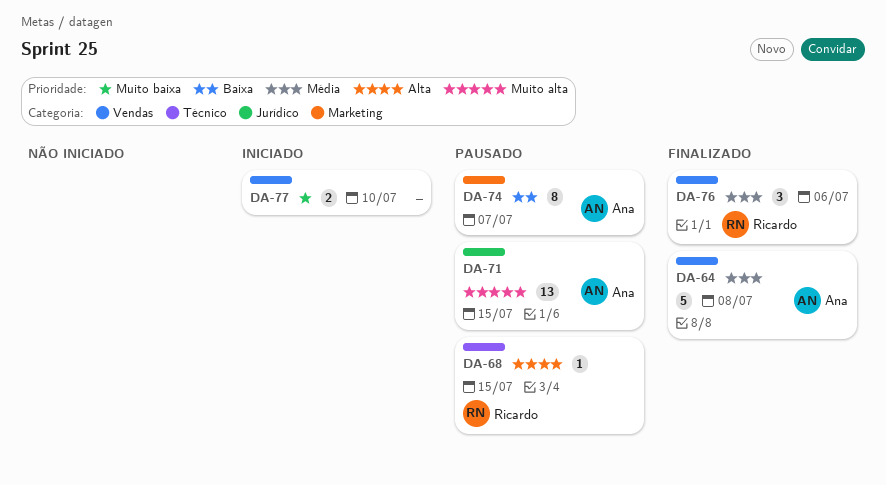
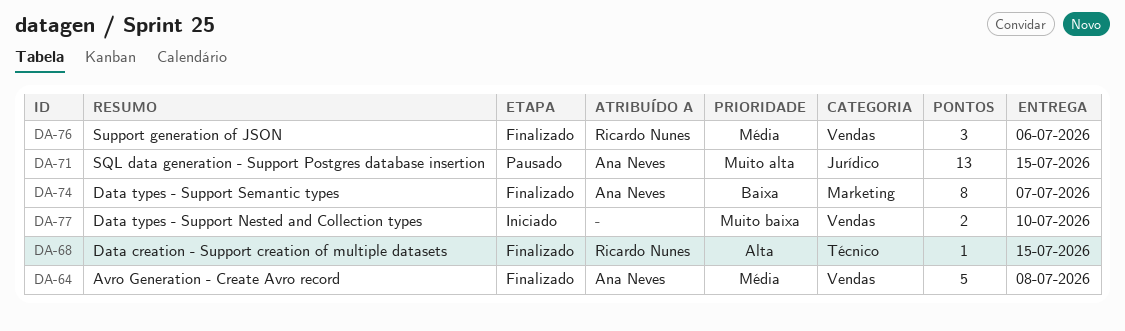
DA-68, status: Pausado -> Finalizado
DA-74, status: Pausado -> Finalizado

